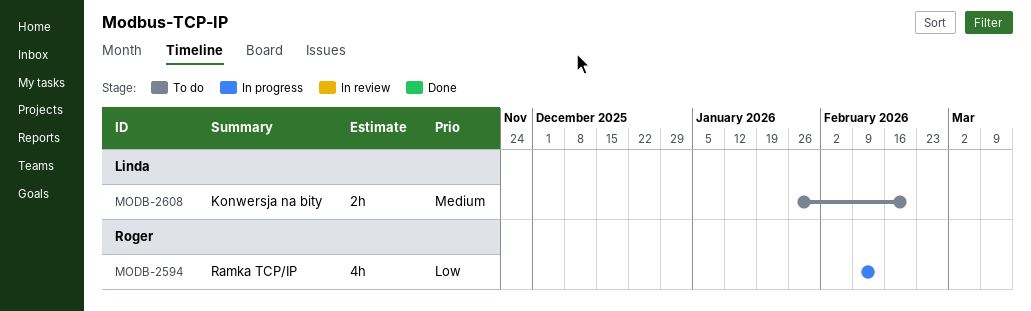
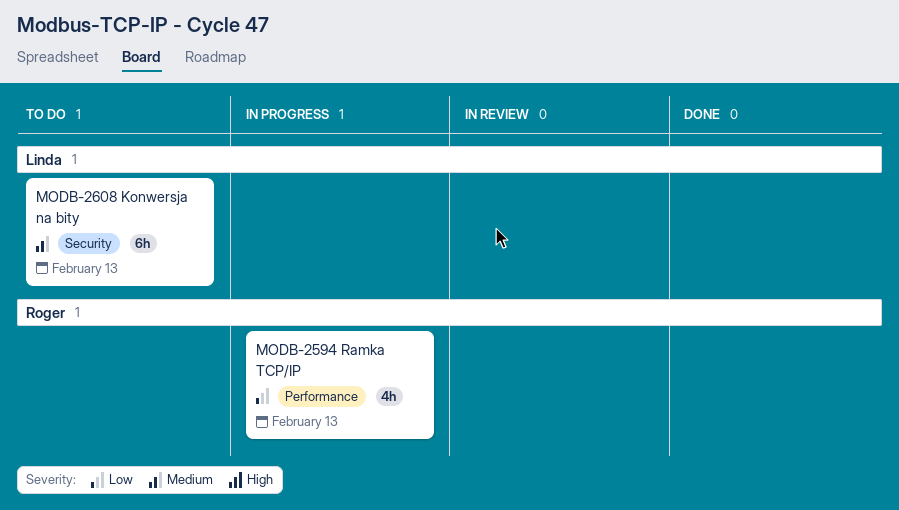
MODB-2608, estimate: 2h -> 6h
MODB-2608, due: Feb 20 -> Feb 13

